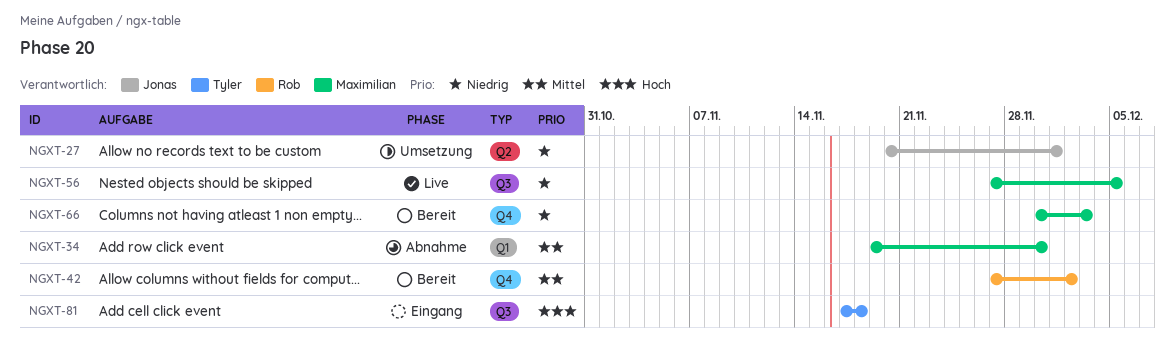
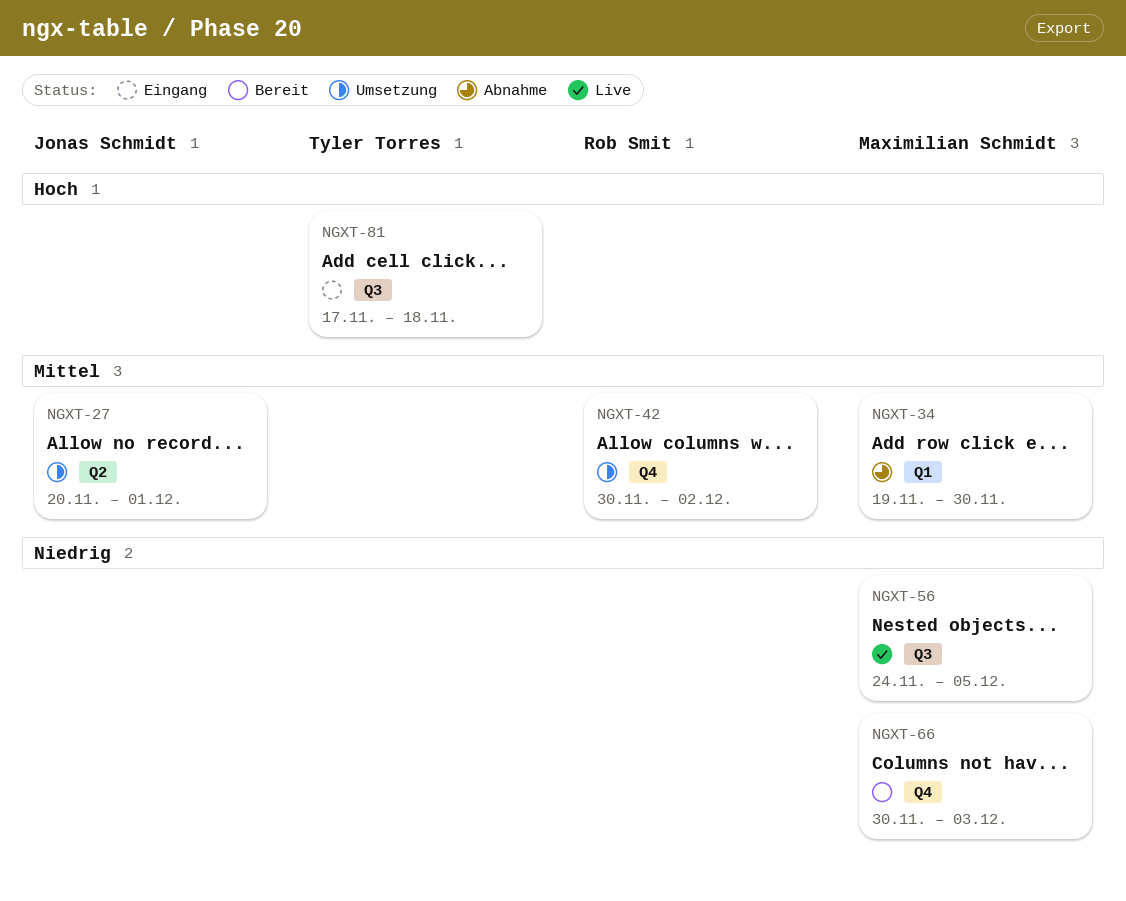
NGXT-27, priority: Niedrig -> Mittel
NGXT-42, status: Bereit -> Umsetzung
NGXT-42, start: Nov 27 -> Nov 30
NGXT-56, start: Nov 27 -> Nov 24

